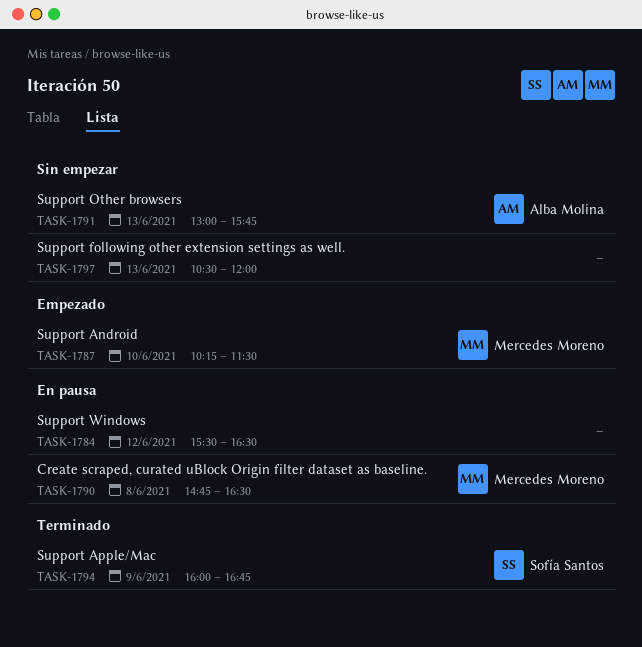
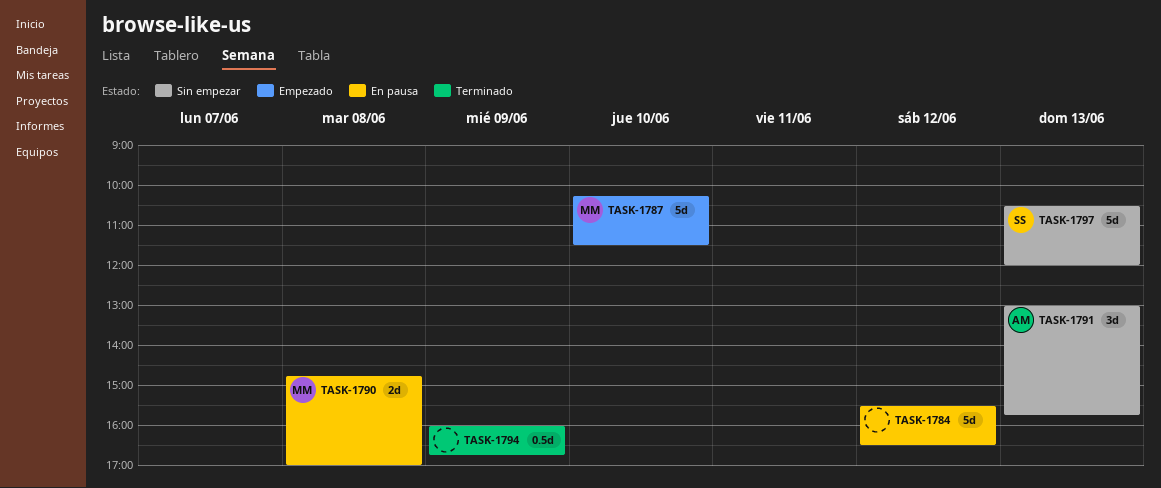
TASK-1790, ends: 16:30 -> 17:00
TASK-1794, owner: Sofía Santos -> none
TASK-1797, owner: none -> Sofía Santos

